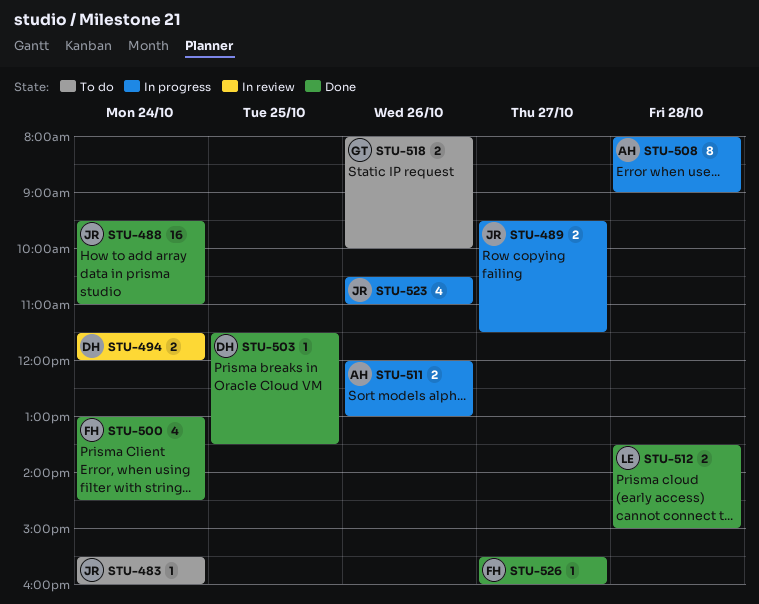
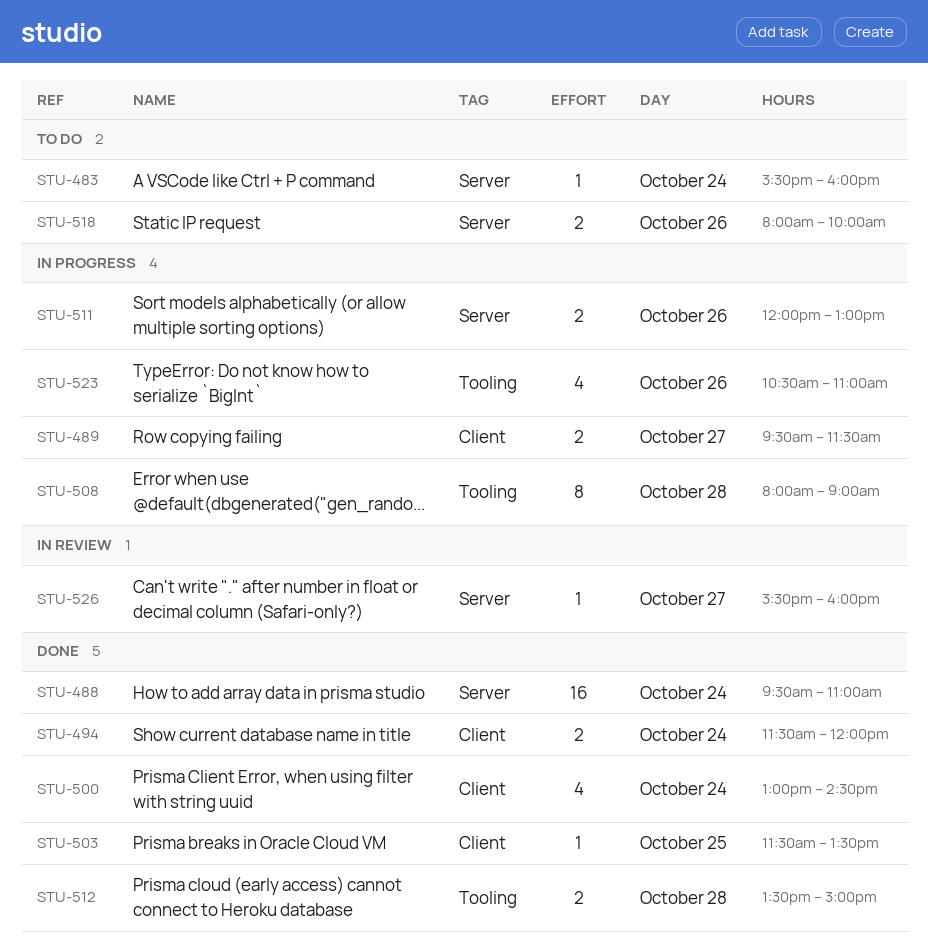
STU-494, status: In review -> Done
STU-526, status: Done -> In review

